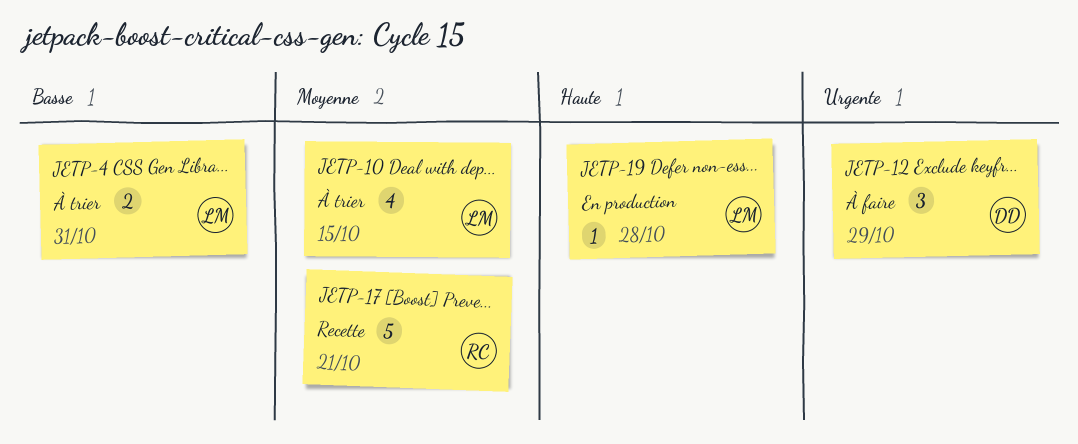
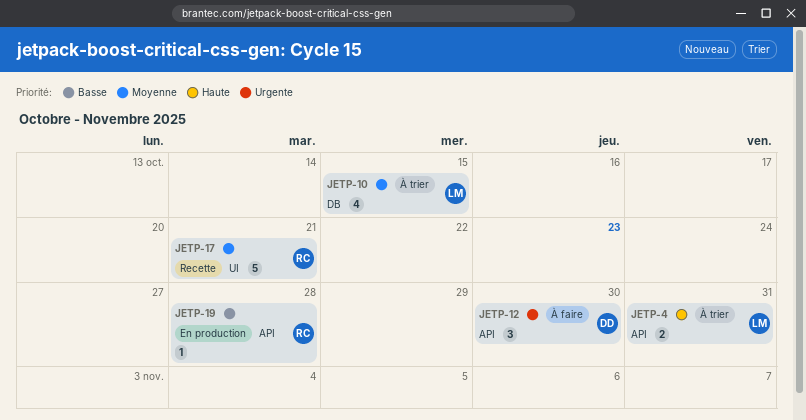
JETP-4, priority: Basse -> Haute
JETP-12, due: Oct 29 -> Oct 30
JETP-19, owner: LM -> RC
JETP-19, priority: Haute -> Basse

